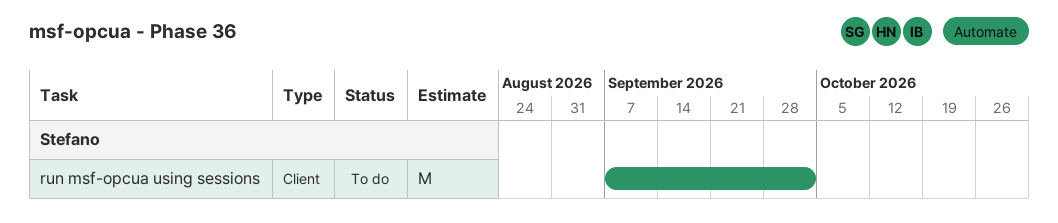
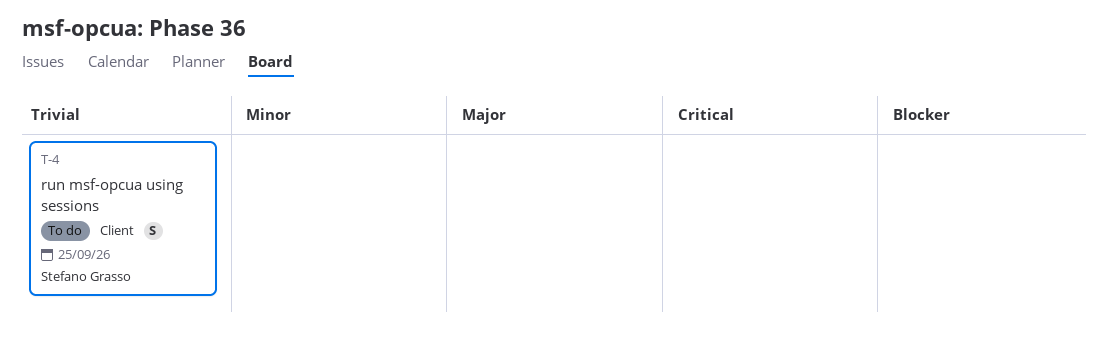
run msf-opcua using sessions, estimate: M -> S
run msf-opcua using sessions, due: Oct 2 -> Sep 25

